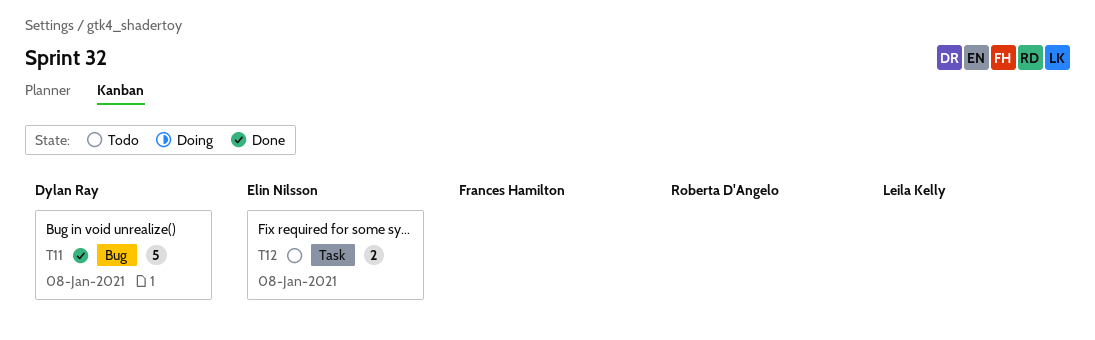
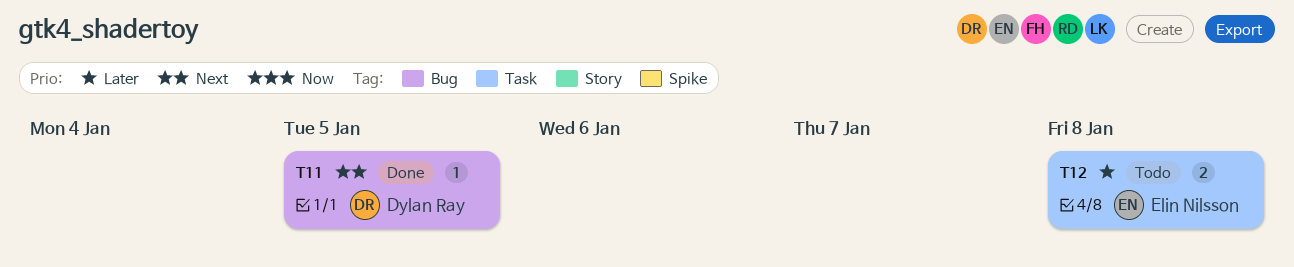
T11, estimate: 5 -> 1
T11, due: Jan 8 -> Jan 5

